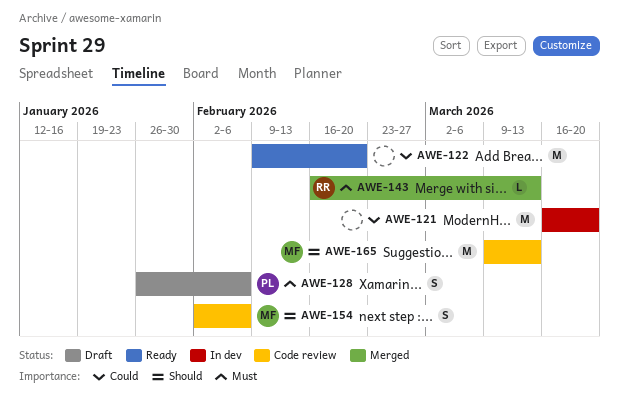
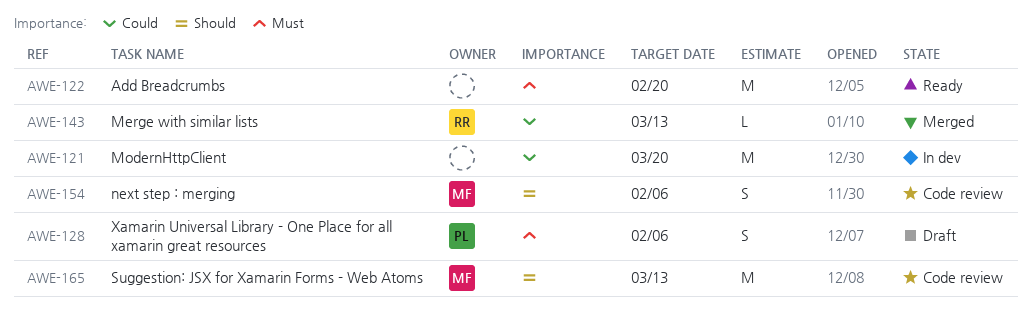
AWE-122, priority: Could -> Must
AWE-143, priority: Must -> Could

